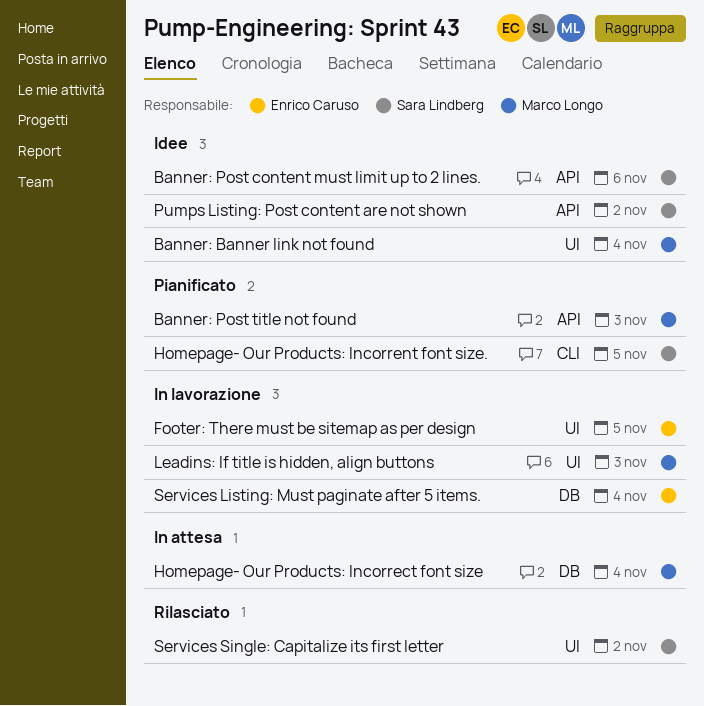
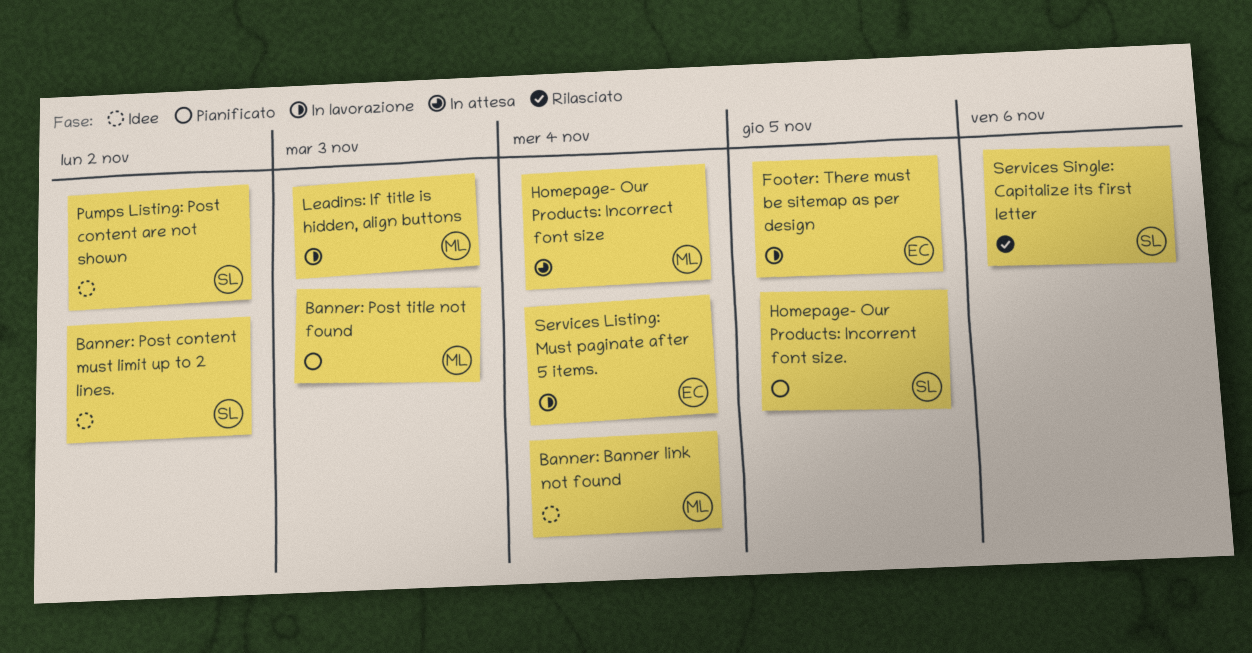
Banner: Post content must limit up to 2 lines., due: Nov 6 -> Nov 2
Services Single: Capitalize its first letter, due: Nov 2 -> Nov 6

